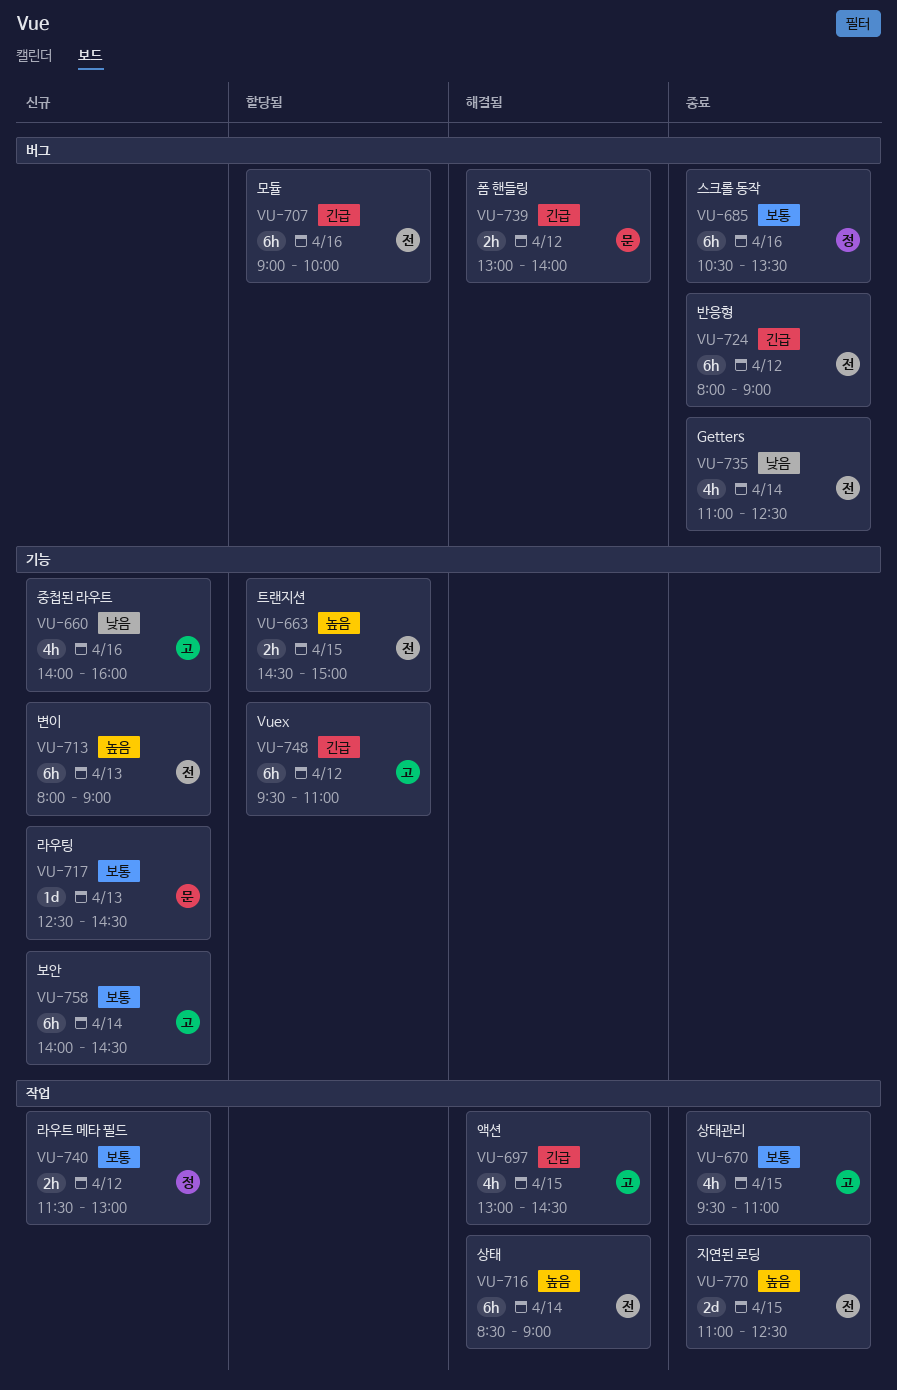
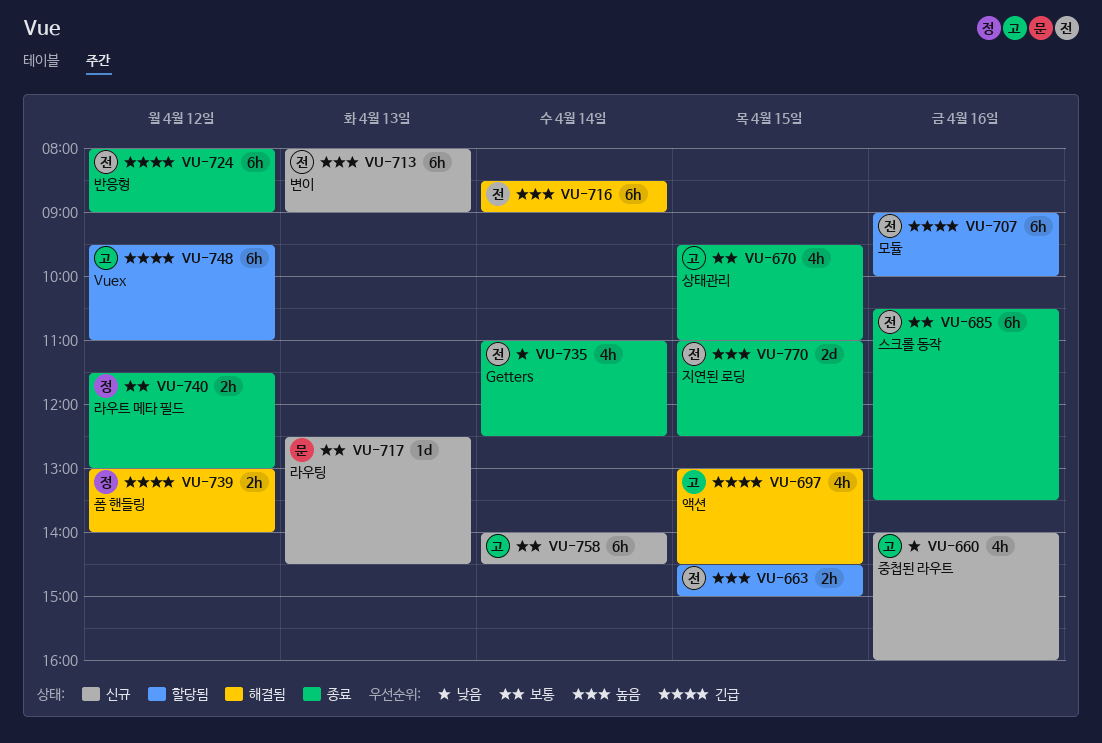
VU-685, owner: 정 -> 전
VU-739, owner: 문 -> 정
VU-740, status: 신규 -> 종료

